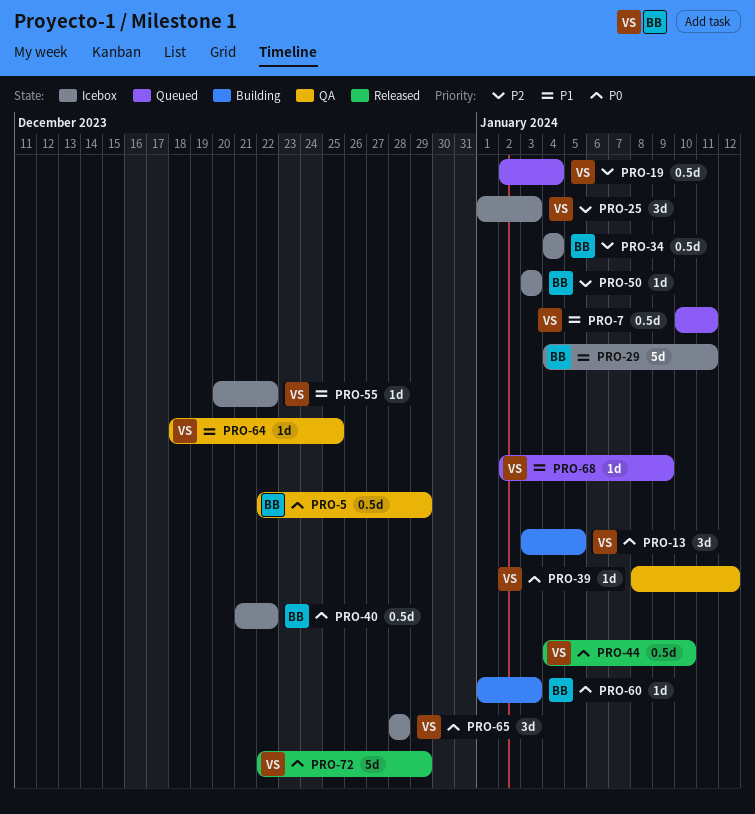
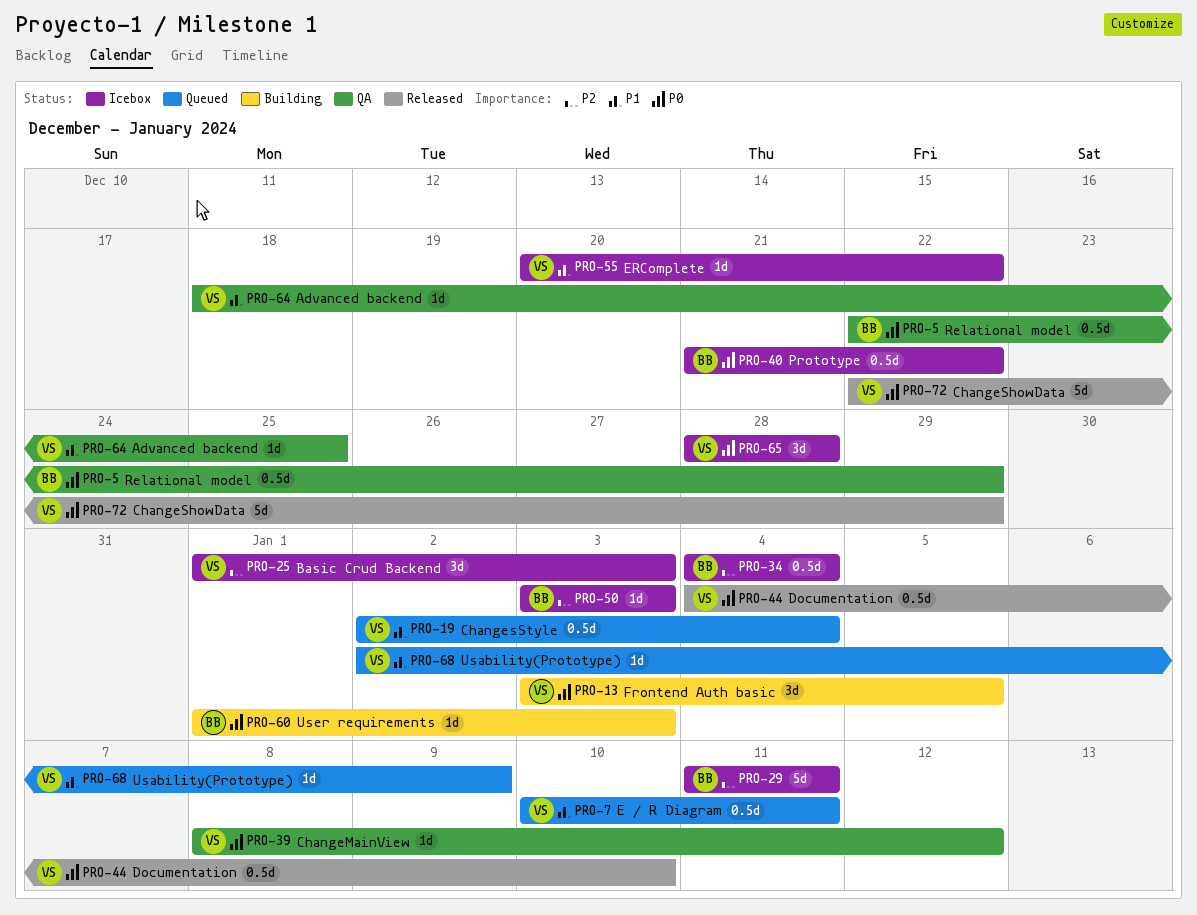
PRO-19, priority: P2 -> P1
PRO-29, priority: P1 -> P2
PRO-29, start: Jan 4 -> Jan 11

